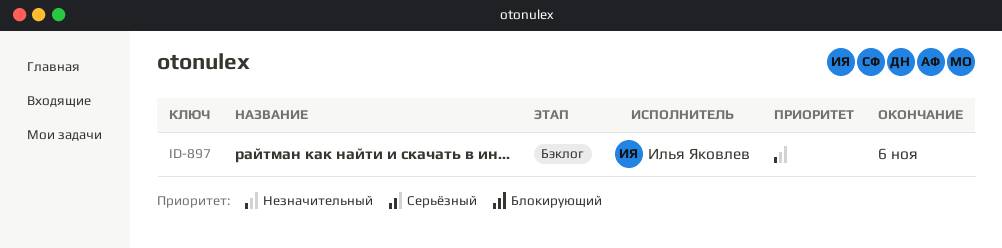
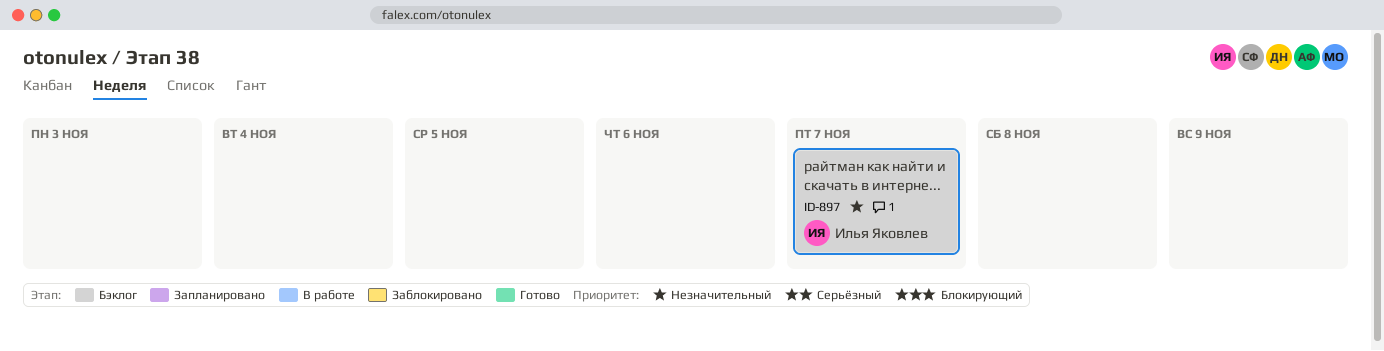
ID-897, due: Nov 6 -> Nov 7

